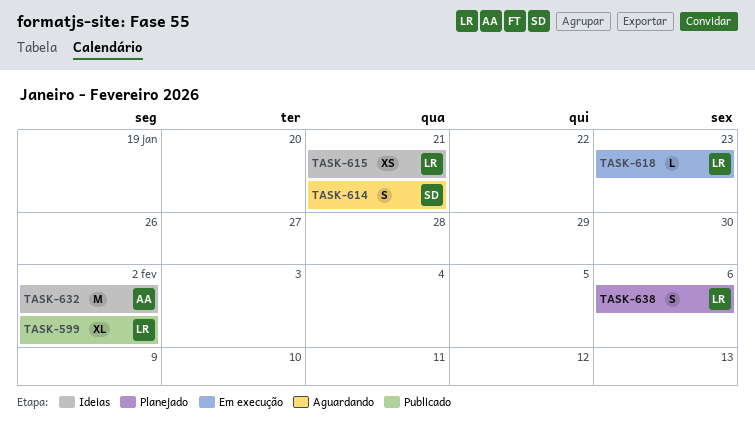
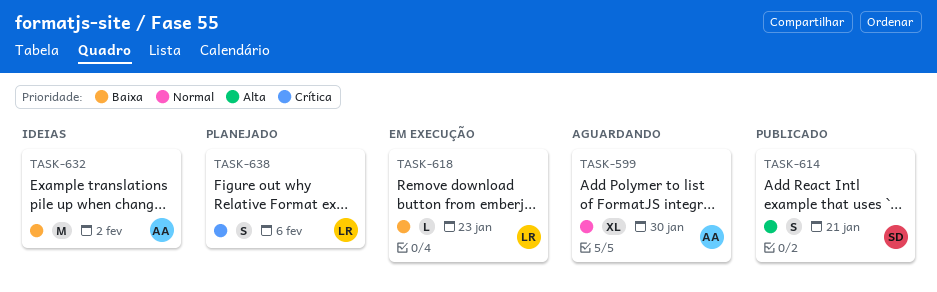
TASK-599, status: Publicado -> Aguardando
TASK-599, owner: LR -> AA
TASK-599, due: Feb 2 -> Jan 30
TASK-614, status: Aguardando -> Publicado
TASK-615: present -> none

